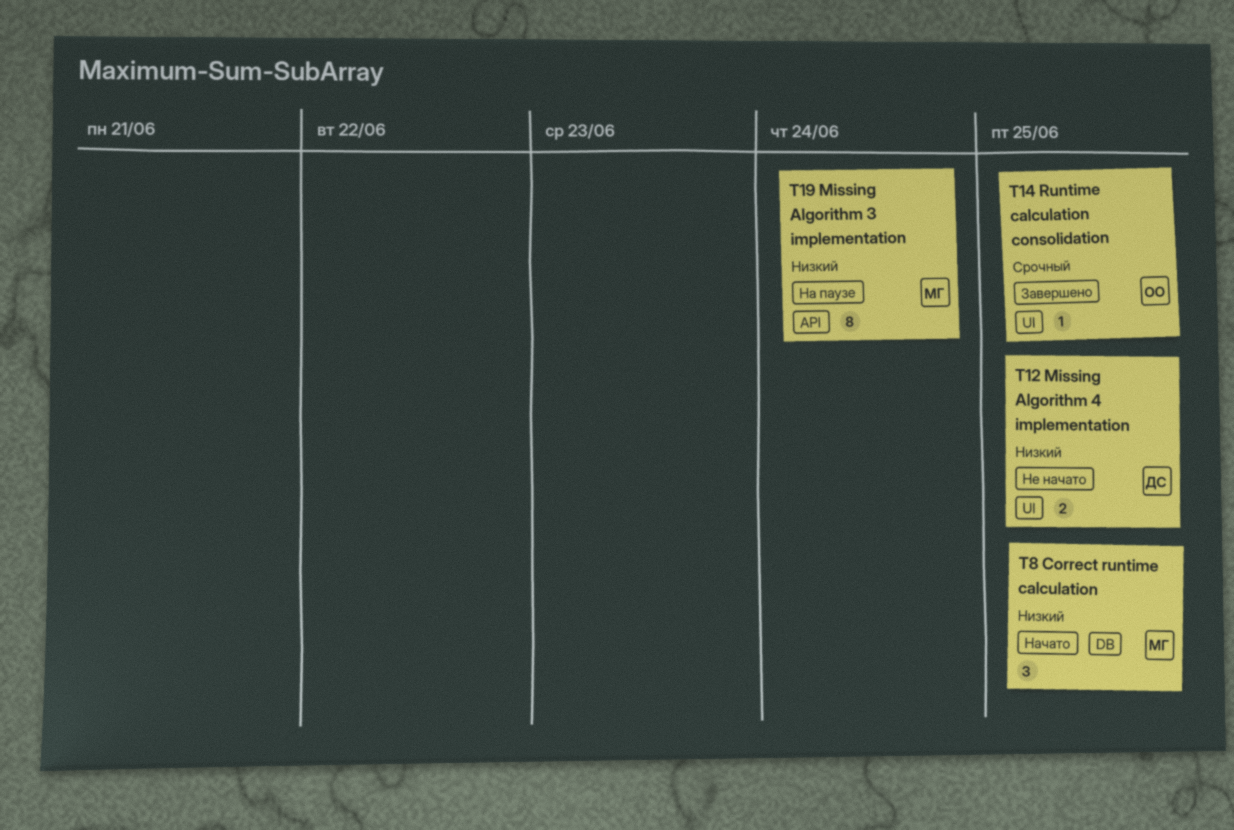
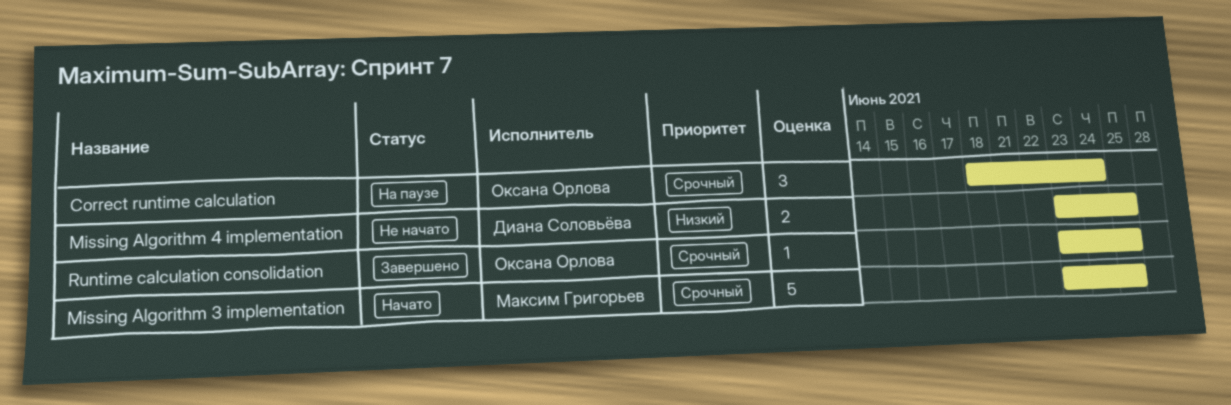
Correct runtime calculation, status: Начато -> На паузе
Correct runtime calculation, owner: Максим Григорьев -> Оксана Орлова
Correct runtime calculation, priority: Низкий -> Срочный
Correct runtime calculation, due: Jun 25 -> Jun 24
Missing Algorithm 3 implementation, status: На паузе -> Начато
Missing Algorithm 3 implementation, priority: Низкий -> Срочный
Missing Algorithm 3 implementation, estimate: 8 -> 5
Missing Algorithm 3 implementation, due: Jun 24 -> Jun 25

